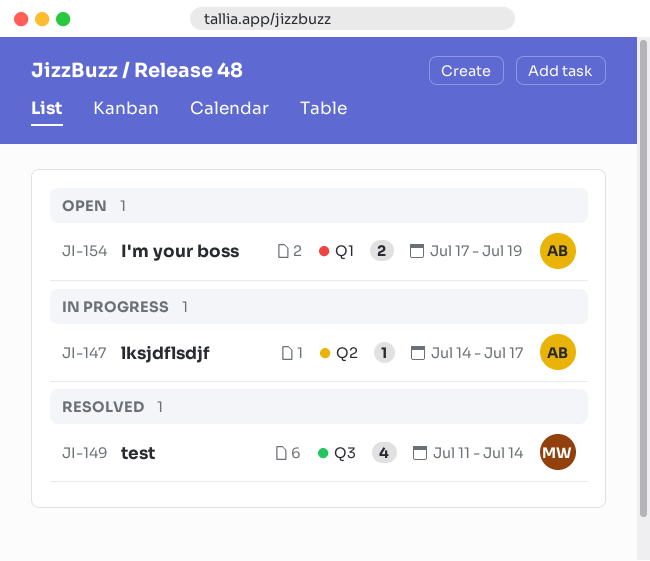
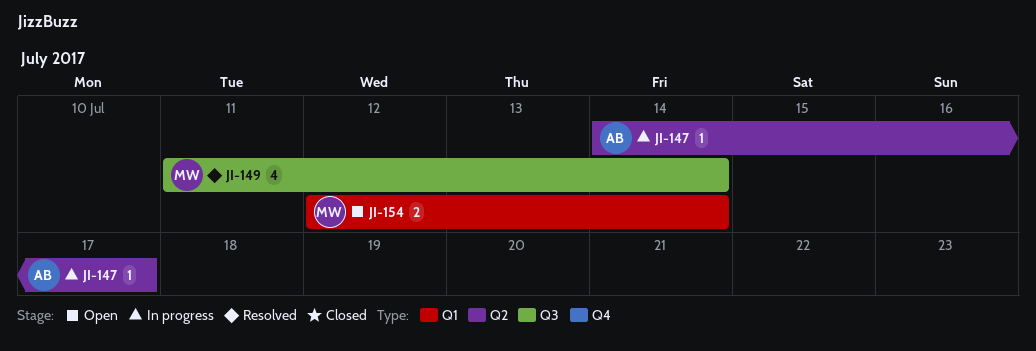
JI-154, owner: AB -> MW
JI-154, start: Jul 17 -> Jul 12
JI-154, due: Jul 19 -> Jul 14

